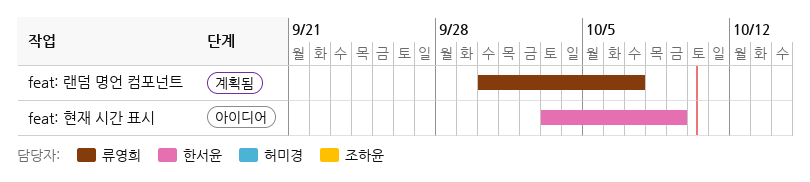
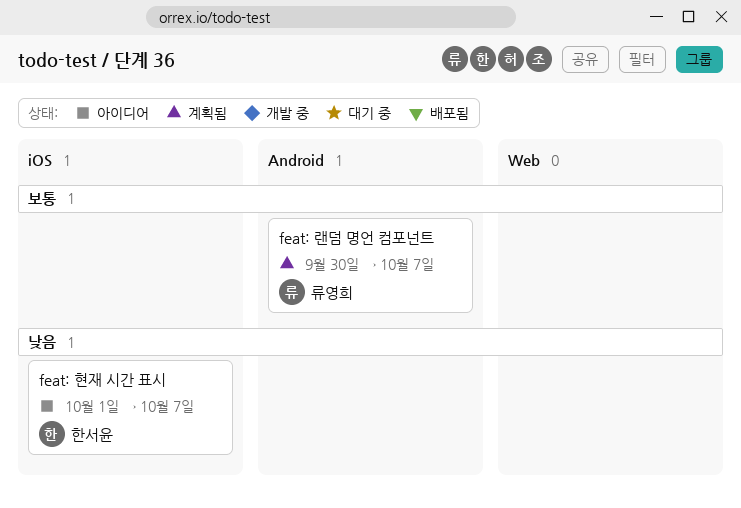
feat: 현재 시간 표시, start: Oct 3 -> Oct 1
feat: 현재 시간 표시, due: Oct 9 -> Oct 7

